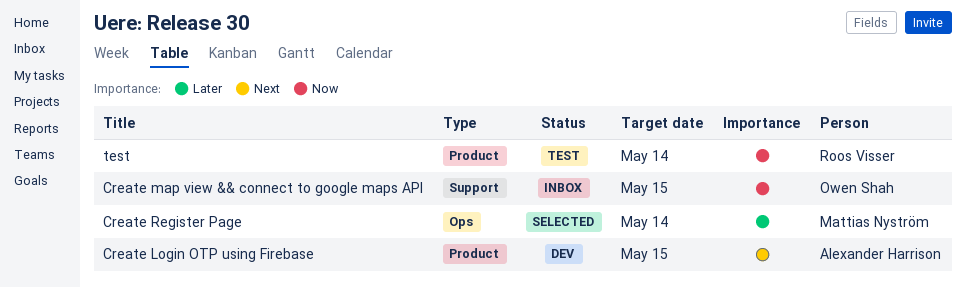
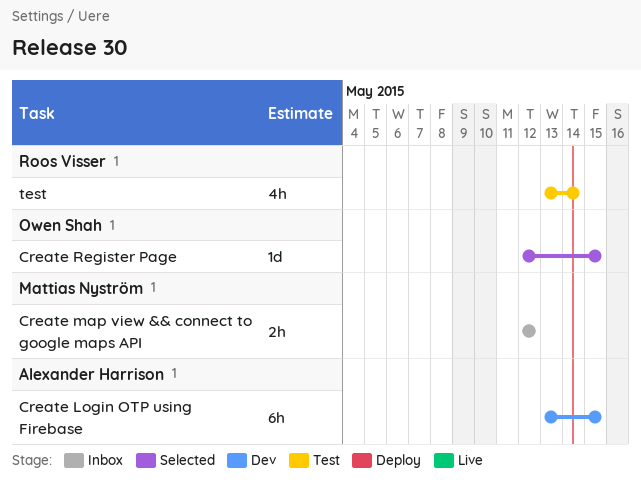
Create map view && connect to google maps API, owner: Owen Shah -> Mattias Nyström
Create map view && connect to google maps API, due: May 15 -> May 12
Create Register Page, owner: Mattias Nyström -> Owen Shah
Create Register Page, due: May 14 -> May 15

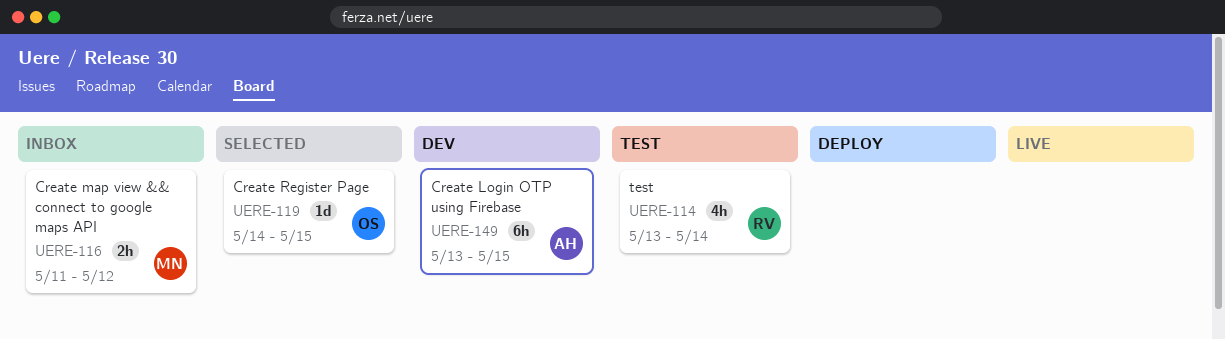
Create map view && connect to google maps API, start: May 12 -> May 11
Create Register Page, start: May 12 -> May 14

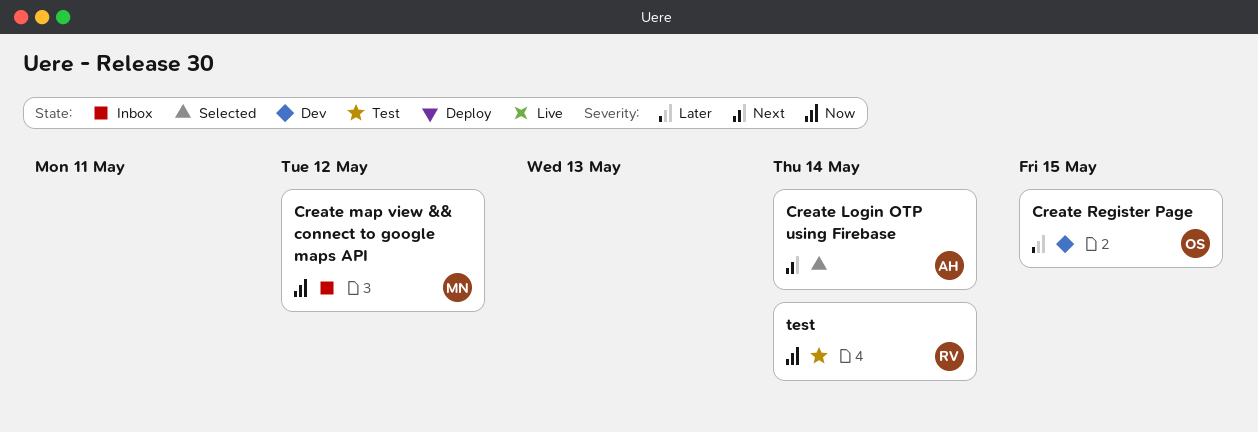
Create Login OTP using Firebase, status: Dev -> Selected
Create Login OTP using Firebase, due: May 15 -> May 14
Create Register Page, status: Selected -> Dev

